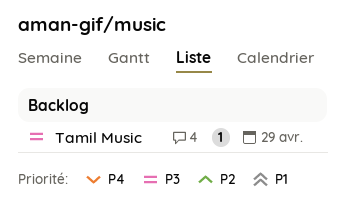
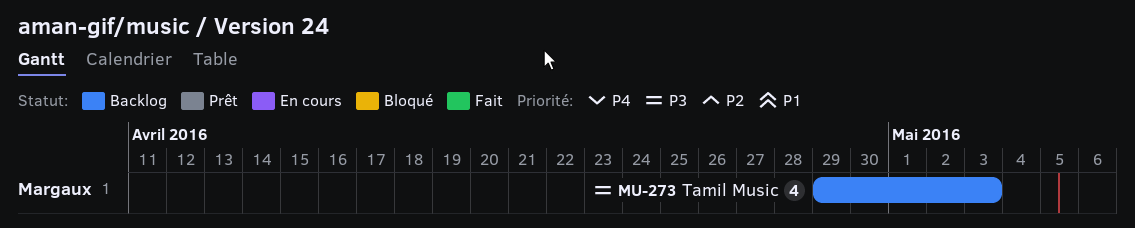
Tamil Music, estimate: 1 -> 4
Tamil Music, due: Apr 29 -> May 3

